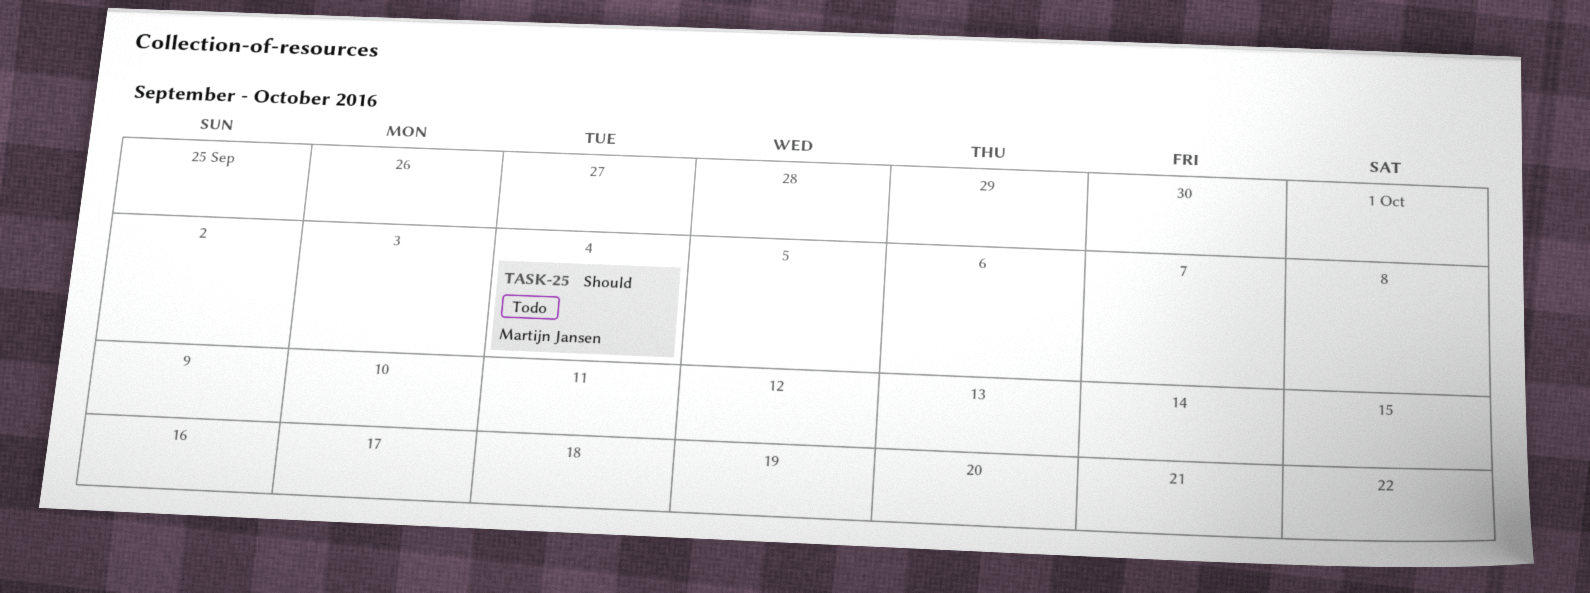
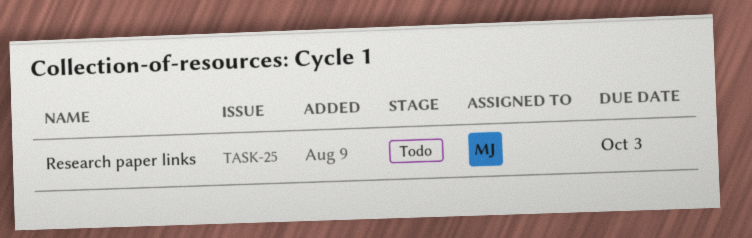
TASK-25, due: Oct 4 -> Oct 3

